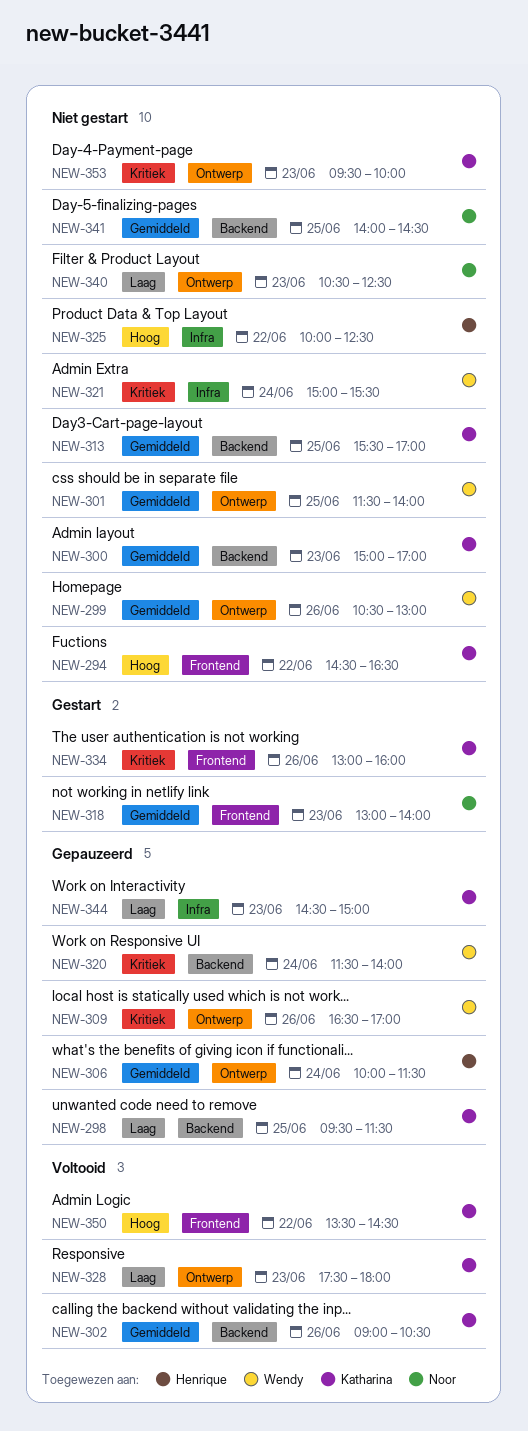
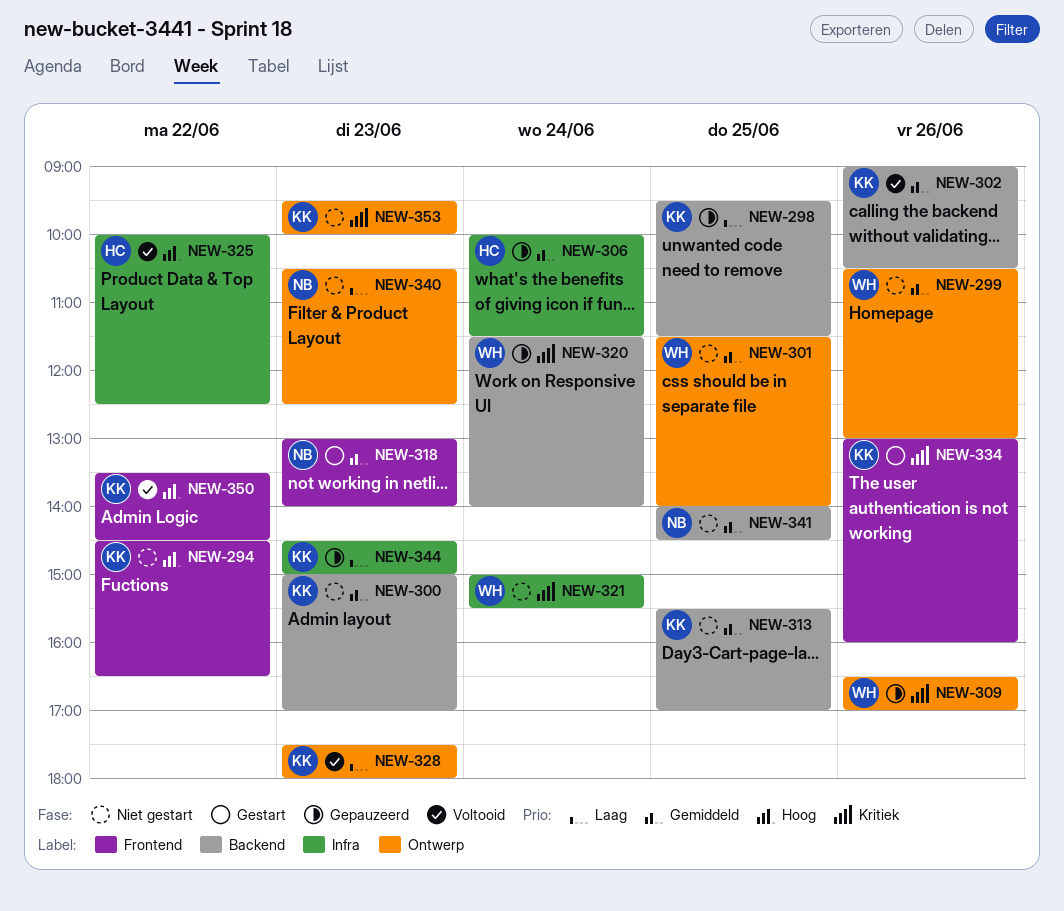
NEW-306, label: Ontwerp -> Infra
NEW-325, status: Niet gestart -> Voltooid

